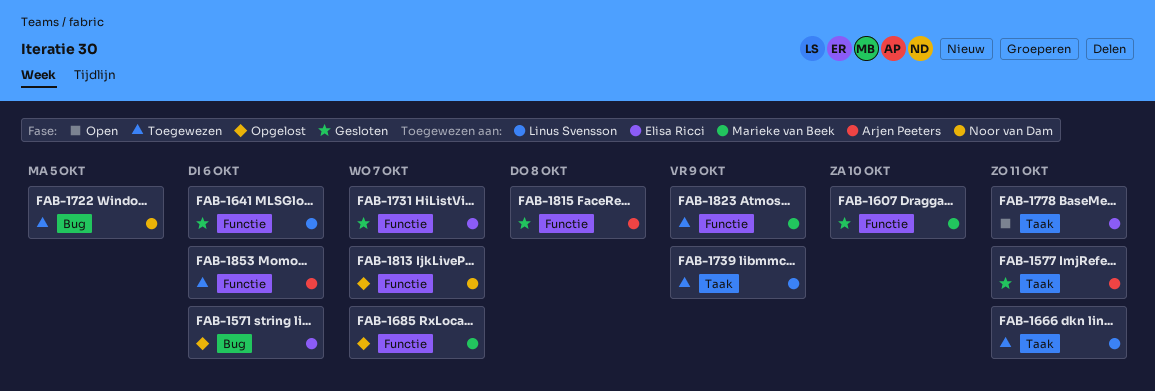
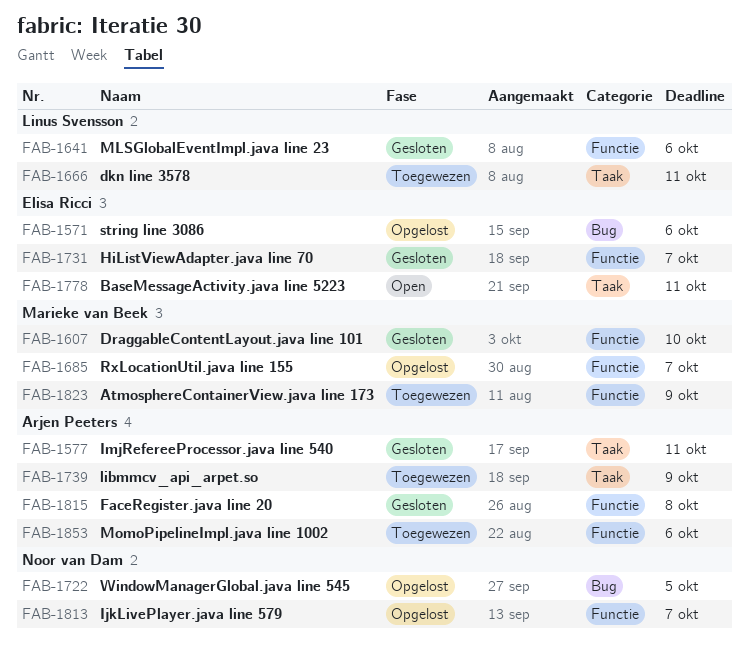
FAB-1722, status: Toegewezen -> Opgelost
FAB-1739, owner: Linus Svensson -> Arjen Peeters

